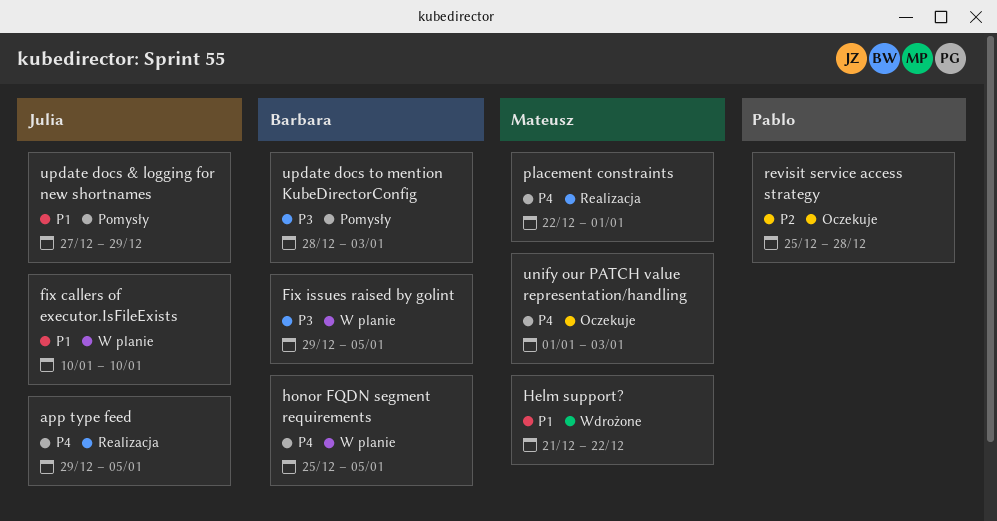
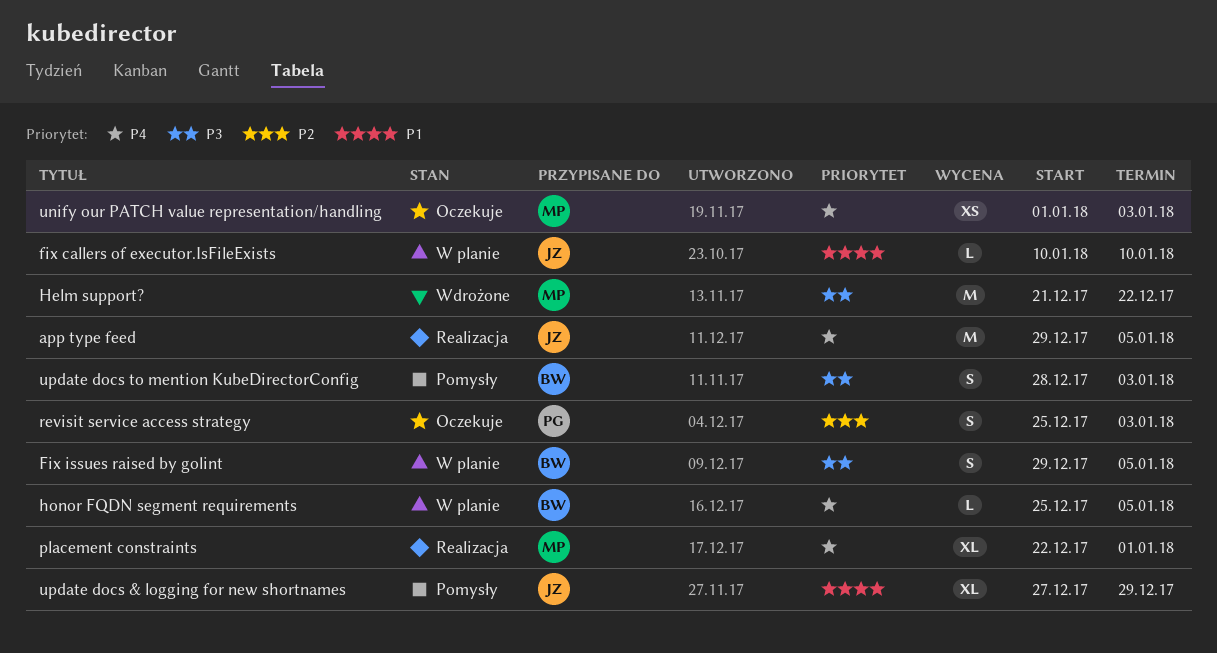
Helm support?, priority: P1 -> P3
revisit service access strategy, due: Dec 28 -> Jan 3

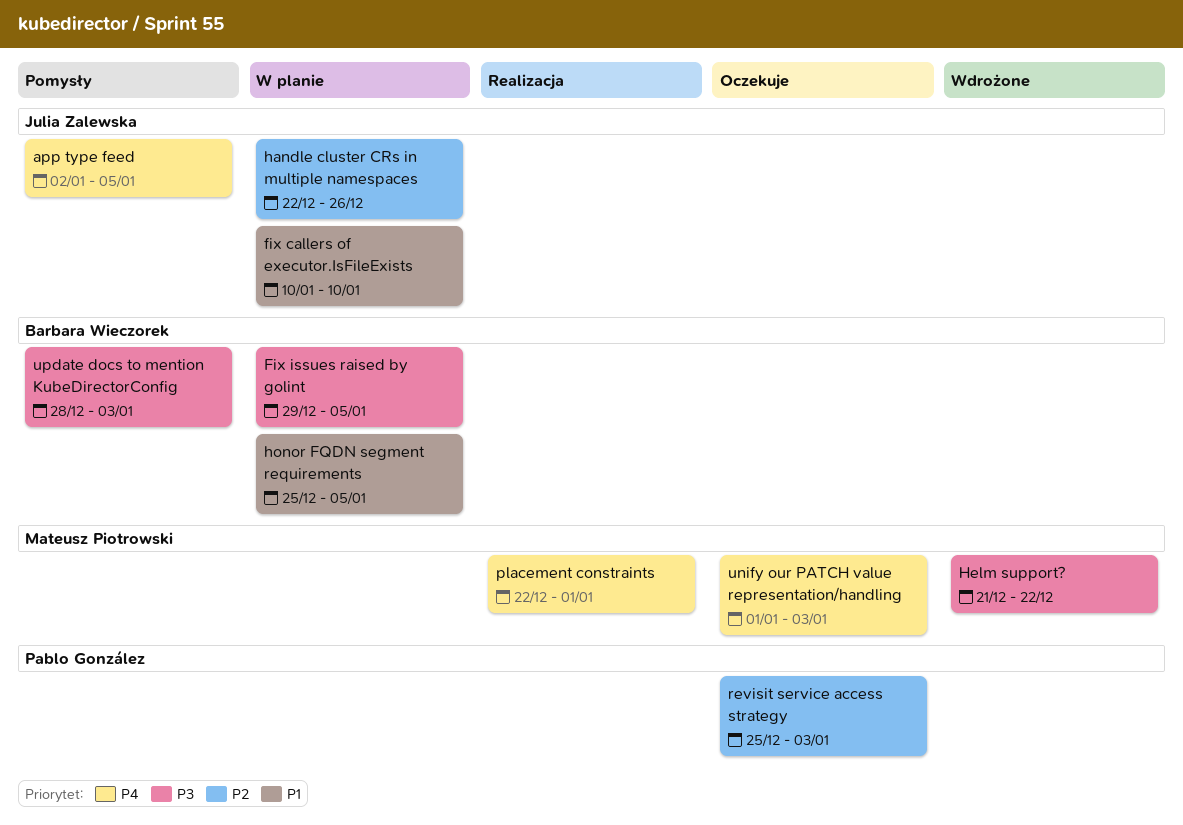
app type feed, status: Realizacja -> Pomysły
app type feed, start: Dec 29 -> Jan 2
handle cluster CRs in multiple namespaces: none -> present
honor FQDN segment requirements, priority: P4 -> P1
update docs & logging for new shortnames: present -> none

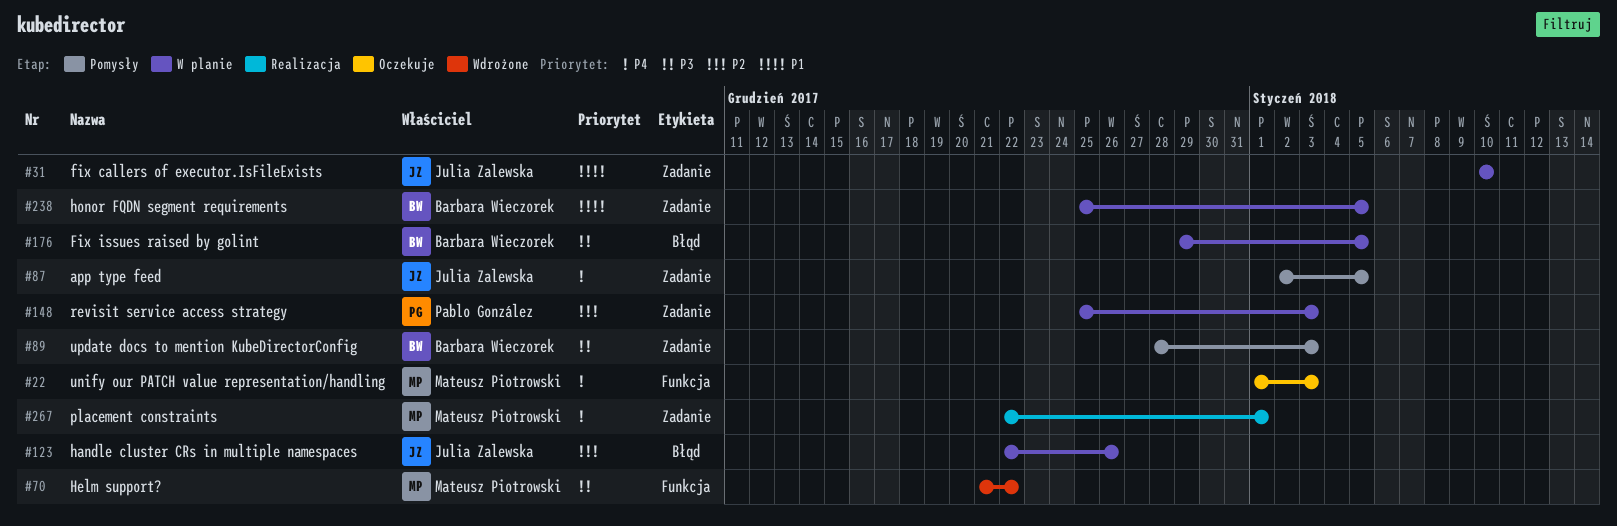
revisit service access strategy, status: Oczekuje -> W planie

